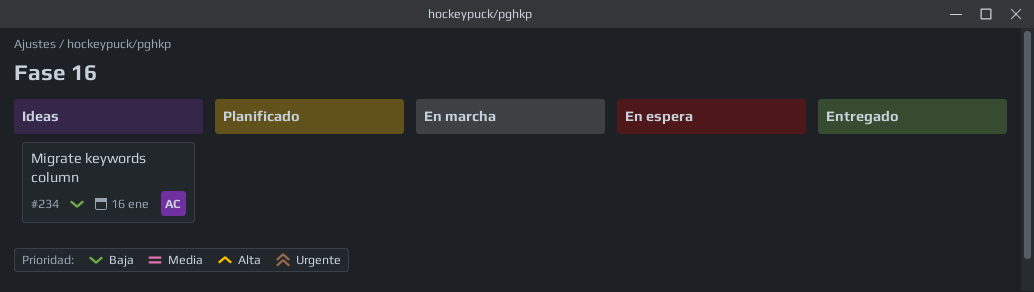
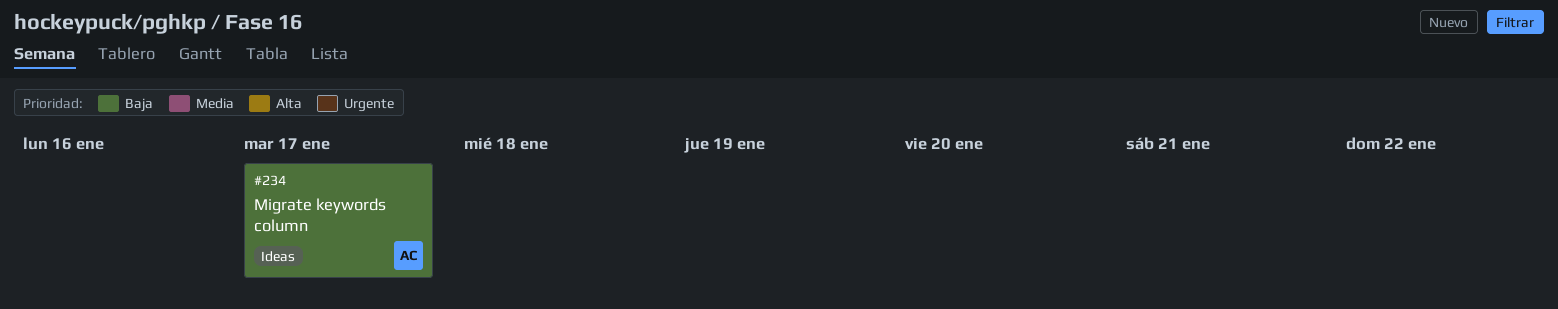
#234, due: Jan 16 -> Jan 17

